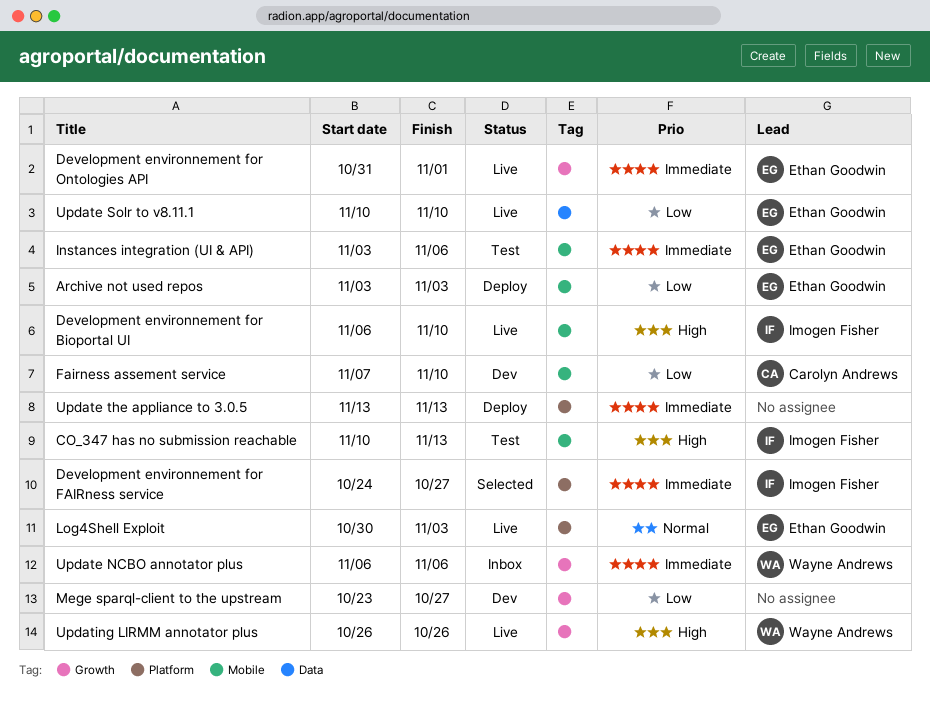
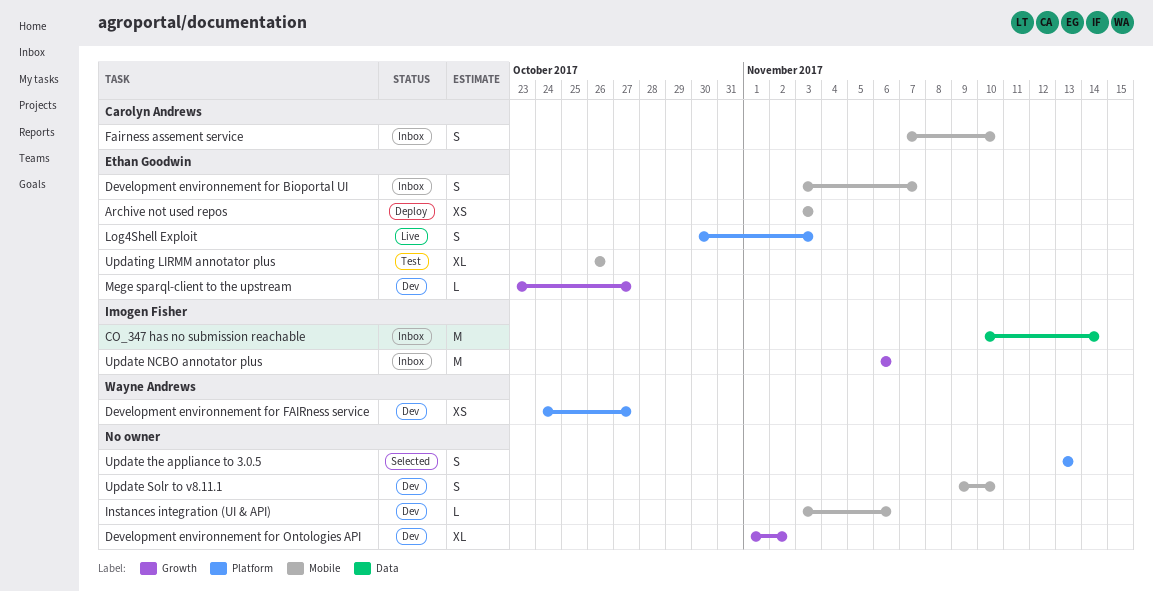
CO_347 has no submission reachable, status: Test -> Inbox
CO_347 has no submission reachable, label: Mobile -> Data
CO_347 has no submission reachable, due: Nov 13 -> Nov 14
Development environnement for Bioportal UI, status: Live -> Inbox
Development environnement for Bioportal UI, owner: Imogen Fisher -> Ethan Goodwin
Development environnement for Bioportal UI, start: Nov 6 -> Nov 3
Development environnement for Bioportal UI, due: Nov 10 -> Nov 7
Development environnement for FAIRness service, status: Selected -> Dev
Development environnement for FAIRness service, owner: Imogen Fisher -> Wayne Andrews
Development environnement for Ontologies API, status: Live -> Dev
Development environnement for Ontologies API, owner: Ethan Goodwin -> none
Development environnement for Ontologies API, start: Oct 31 -> Nov 1
Development environnement for Ontologies API, due: Nov 1 -> Nov 2
Fairness assement service, status: Dev -> Inbox
Instances integration (UI & API), status: Test -> Dev
Instances integration (UI & API), owner: Ethan Goodwin -> none
Mege sparql-client to the upstream, owner: none -> Ethan Goodwin
Update NCBO annotator plus, owner: Wayne Andrews -> Imogen Fisher
Update Solr to v8.11.1, status: Live -> Dev
Update Solr to v8.11.1, owner: Ethan Goodwin -> none
Update Solr to v8.11.1, label: Data -> Mobile
Update Solr to v8.11.1, start: Nov 10 -> Nov 9
Update the appliance to 3.0.5, status: Deploy -> Selected
Updating LIRMM annotator plus, status: Live -> Test
Updating LIRMM annotator plus, owner: Wayne Andrews -> Ethan Goodwin
Updating LIRMM annotator plus, label: Growth -> Mobile

